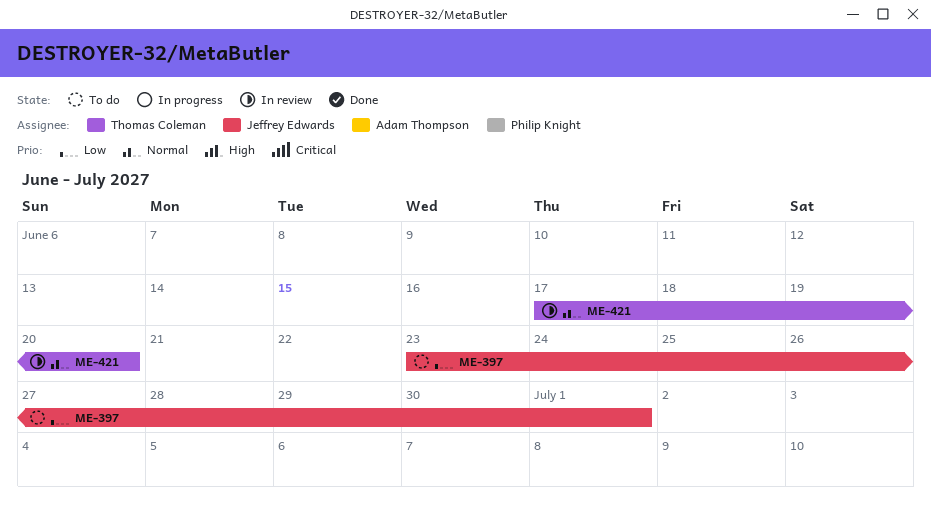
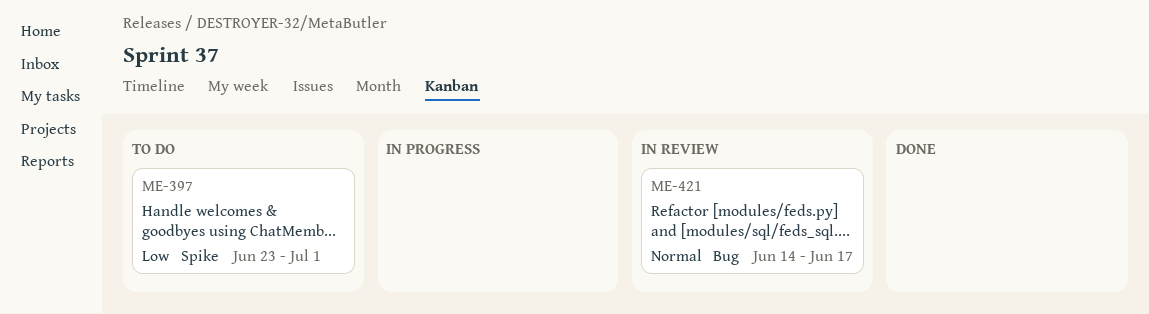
ME-421, start: Jun 17 -> Jun 14
ME-421, due: Jun 20 -> Jun 17

